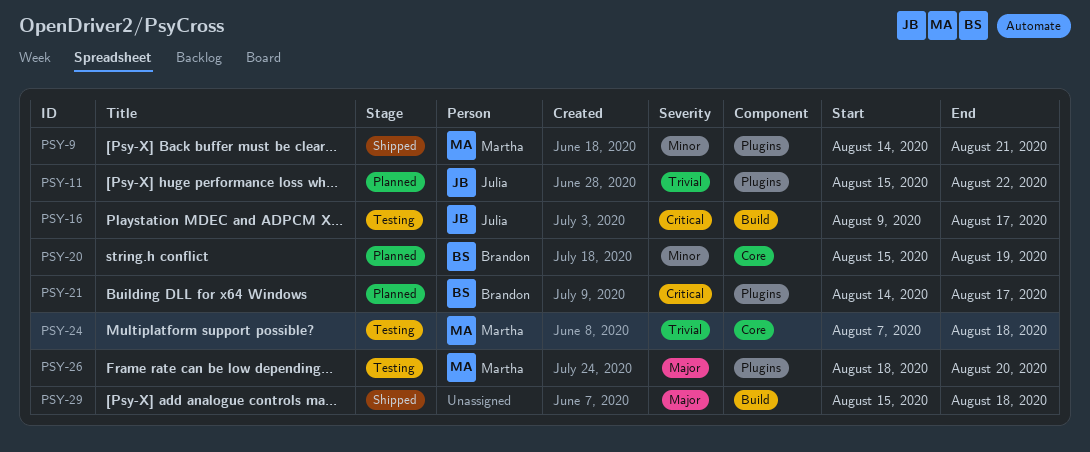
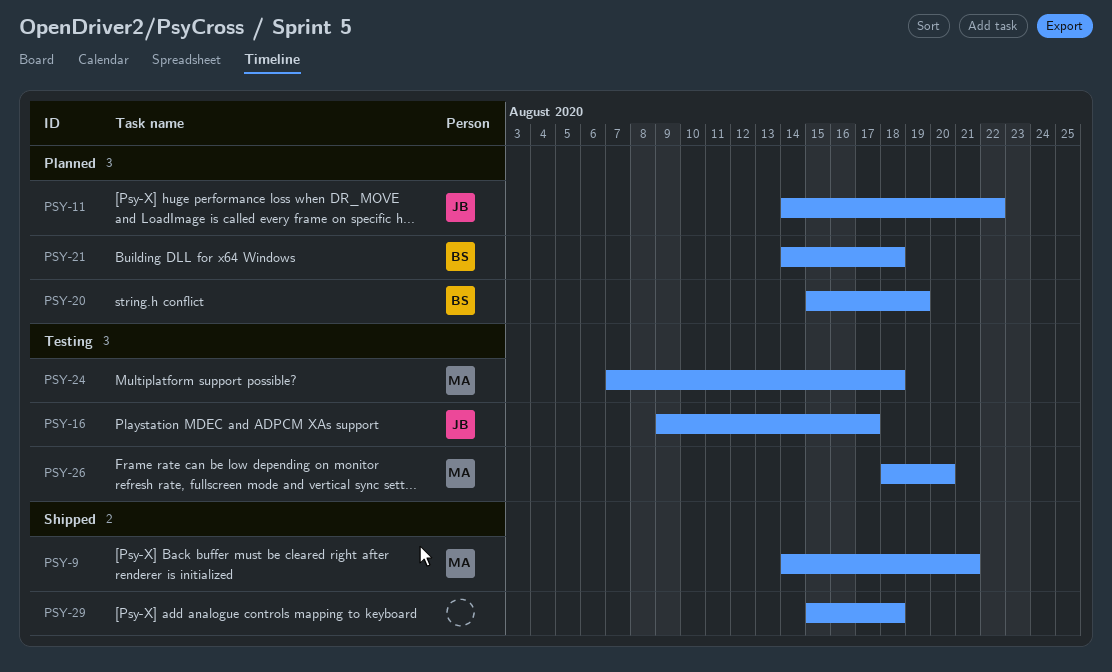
PSY-11, start: Aug 15 -> Aug 14
PSY-21, due: Aug 17 -> Aug 18

